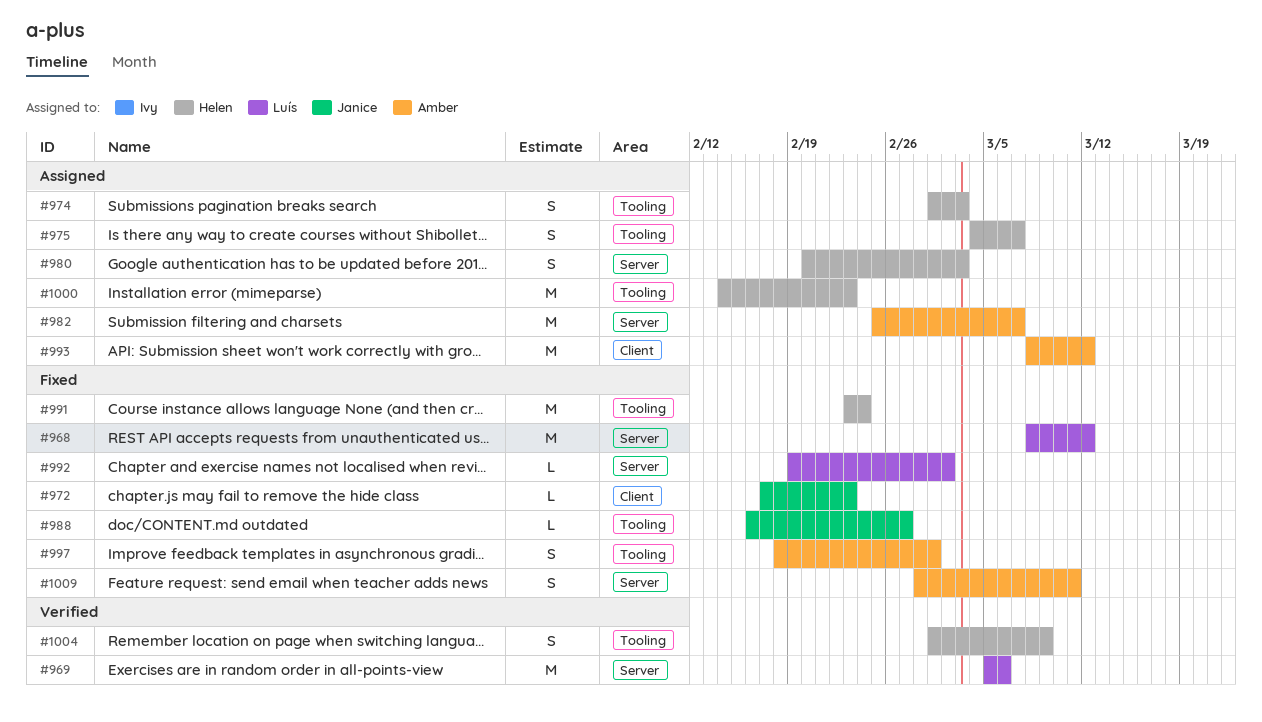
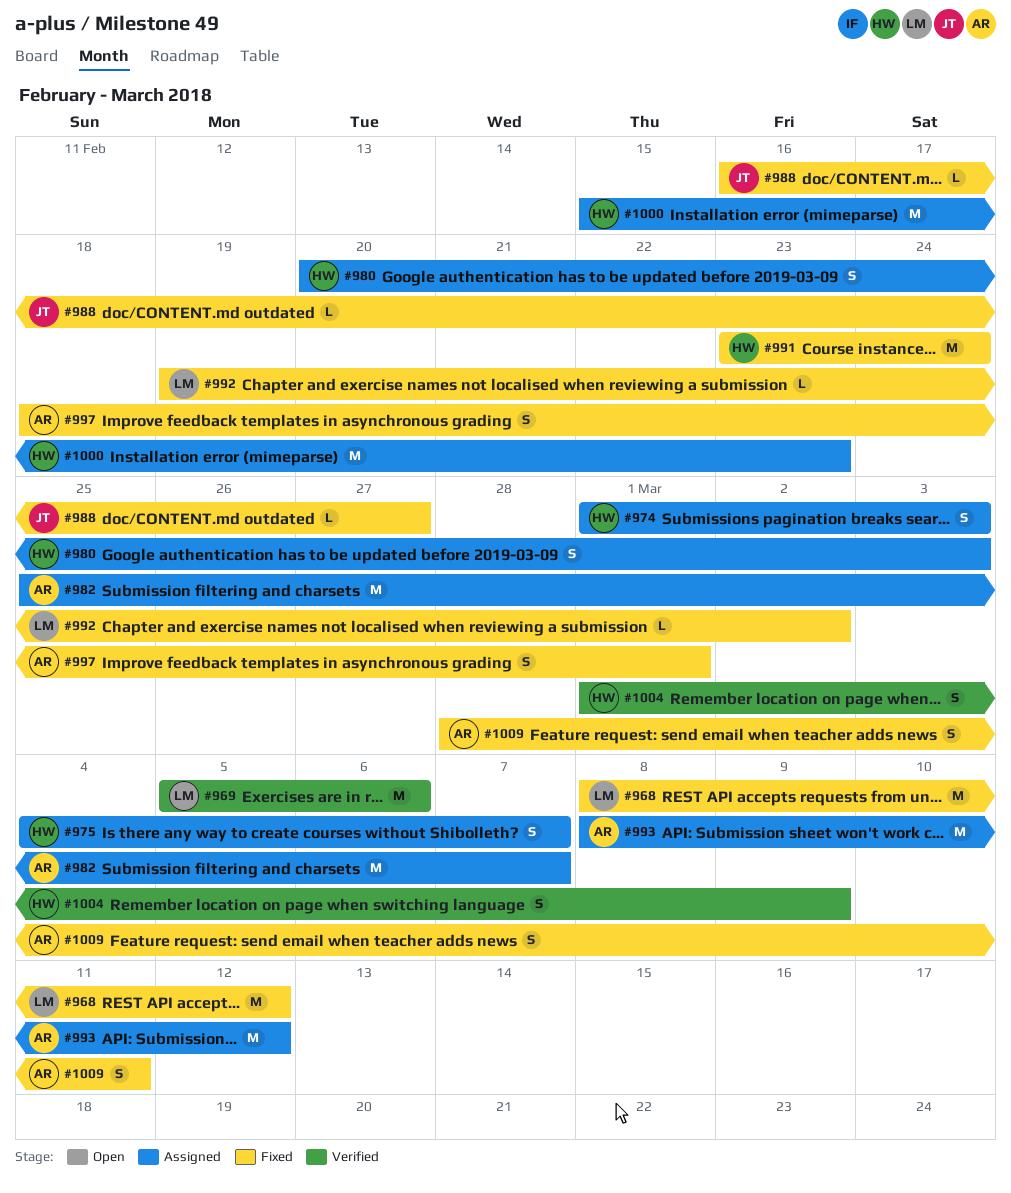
#972: present -> none
#1000, start: Feb 14 -> Feb 15

